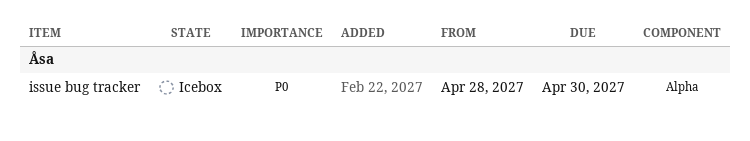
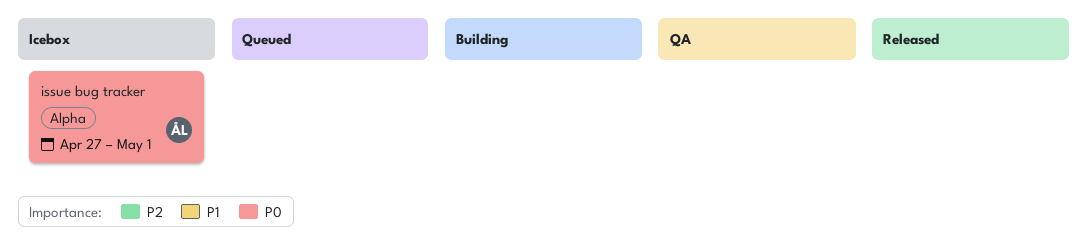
issue bug tracker, start: Apr 28 -> Apr 27
issue bug tracker, due: Apr 30 -> May 1

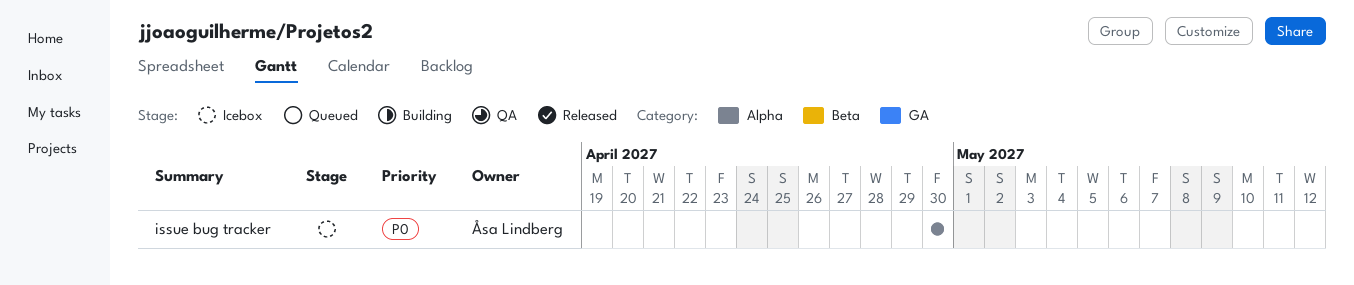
issue bug tracker, start: Apr 27 -> Apr 30
issue bug tracker, due: May 1 -> Apr 30

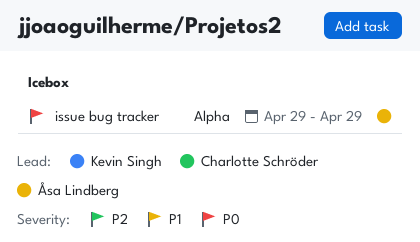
issue bug tracker, start: Apr 30 -> Apr 29
issue bug tracker, due: Apr 30 -> Apr 29

